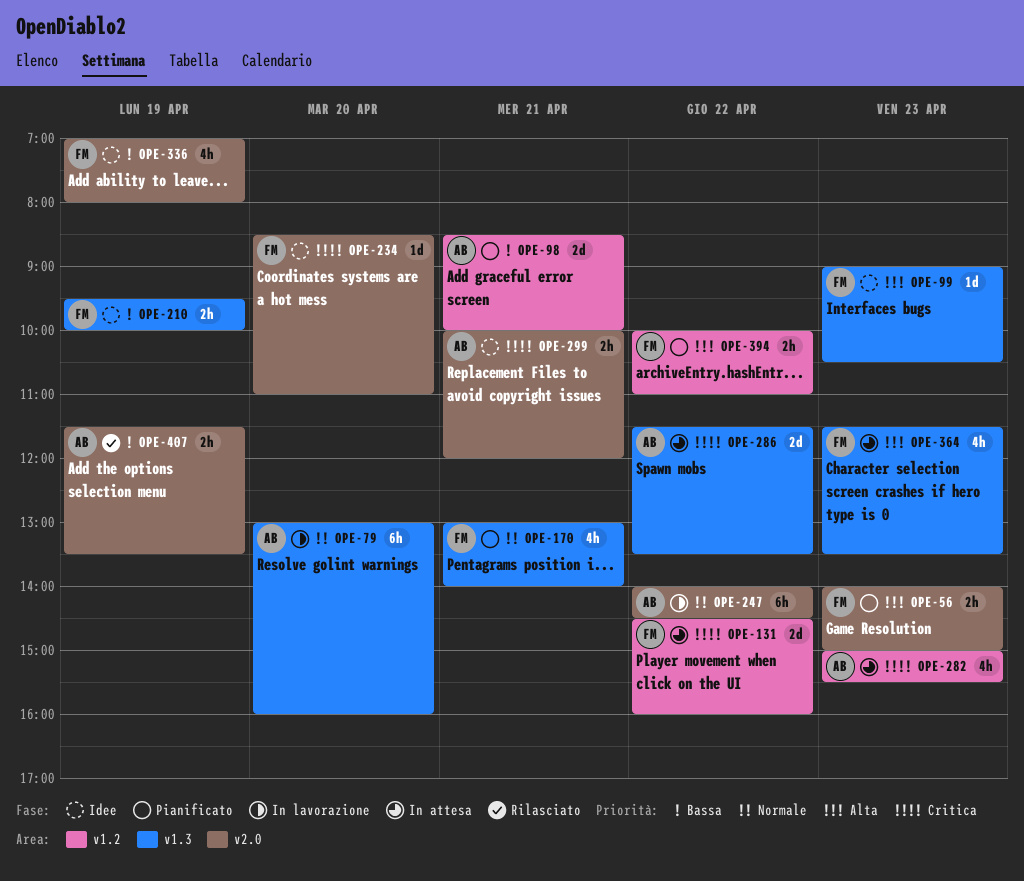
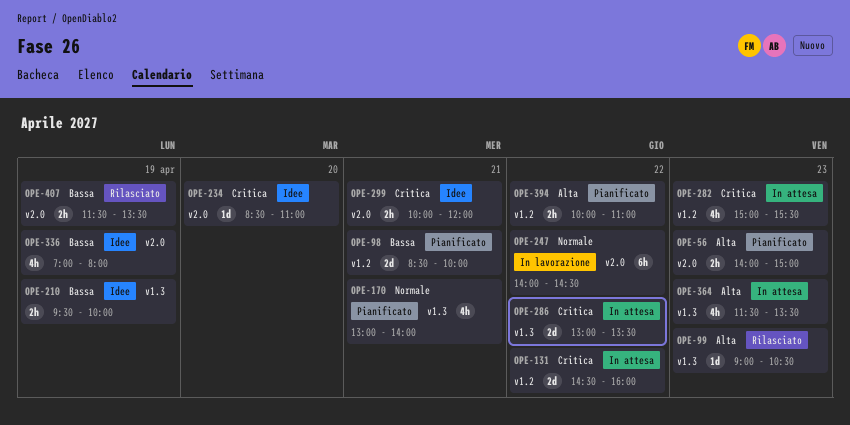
OPE-79: present -> none
OPE-99, status: Idee -> Rilasciato
OPE-286, begins: 11:30 -> 13:00

